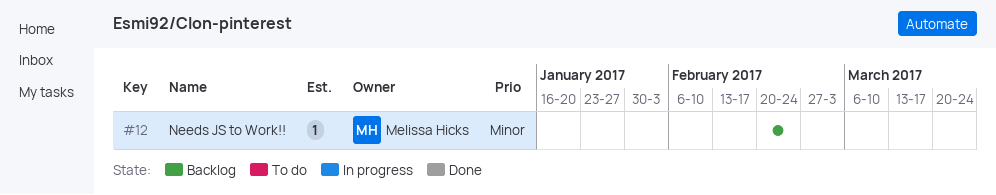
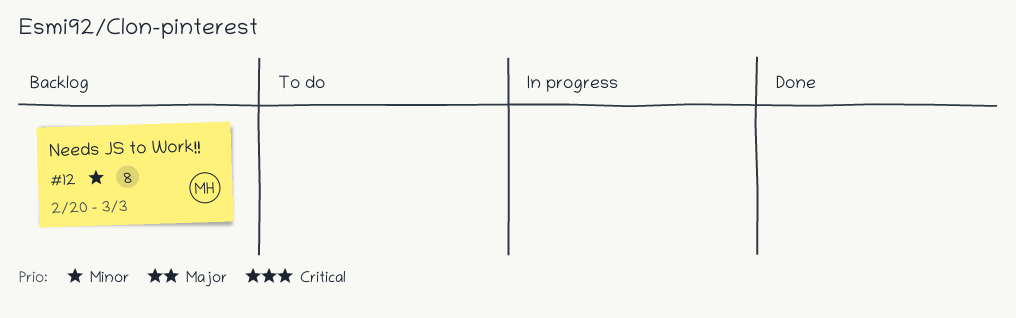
#12, estimate: 1 -> 8
#12, due: Feb 24 -> Mar 3

